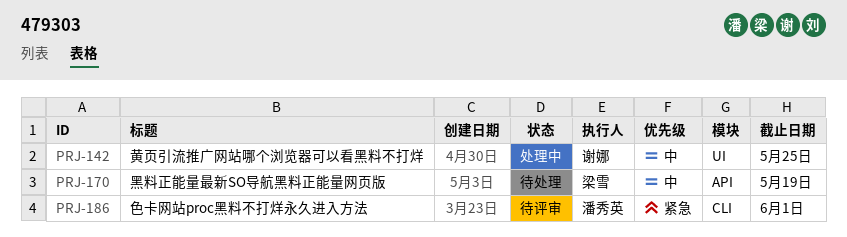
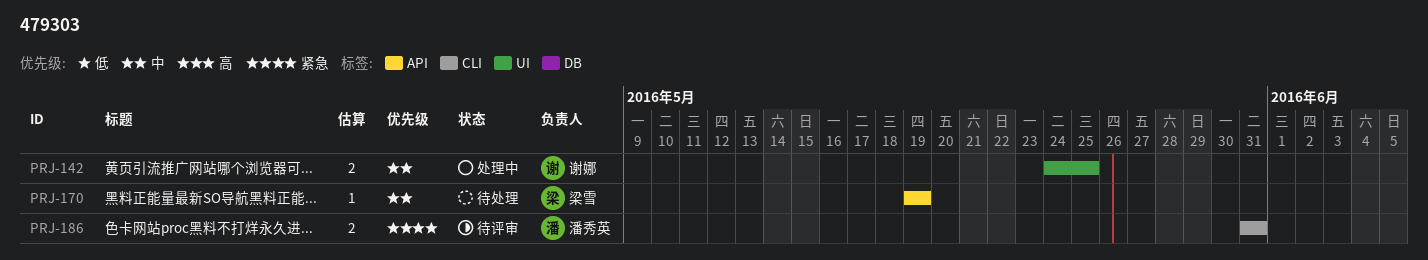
PRJ-186, due: Jun 1 -> May 31

